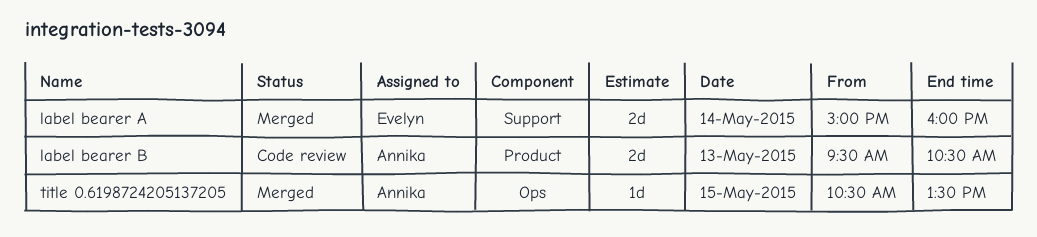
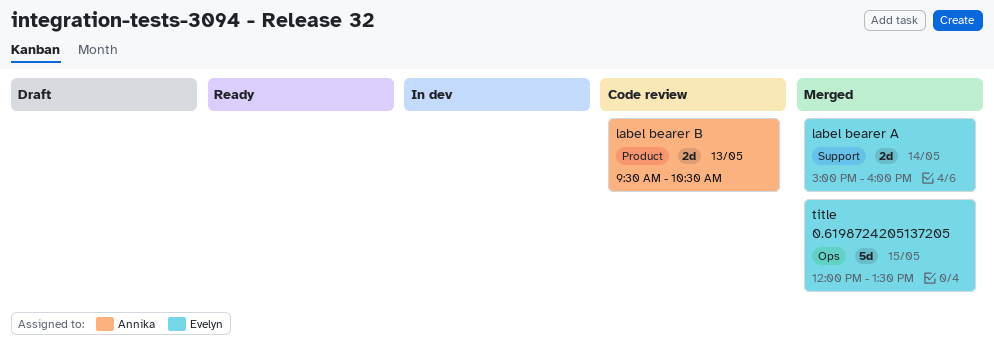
title 0.6198724205137205, owner: Annika -> Evelyn
title 0.6198724205137205, estimate: 1d -> 5d
title 0.6198724205137205, begins: 10:30 -> 12:00

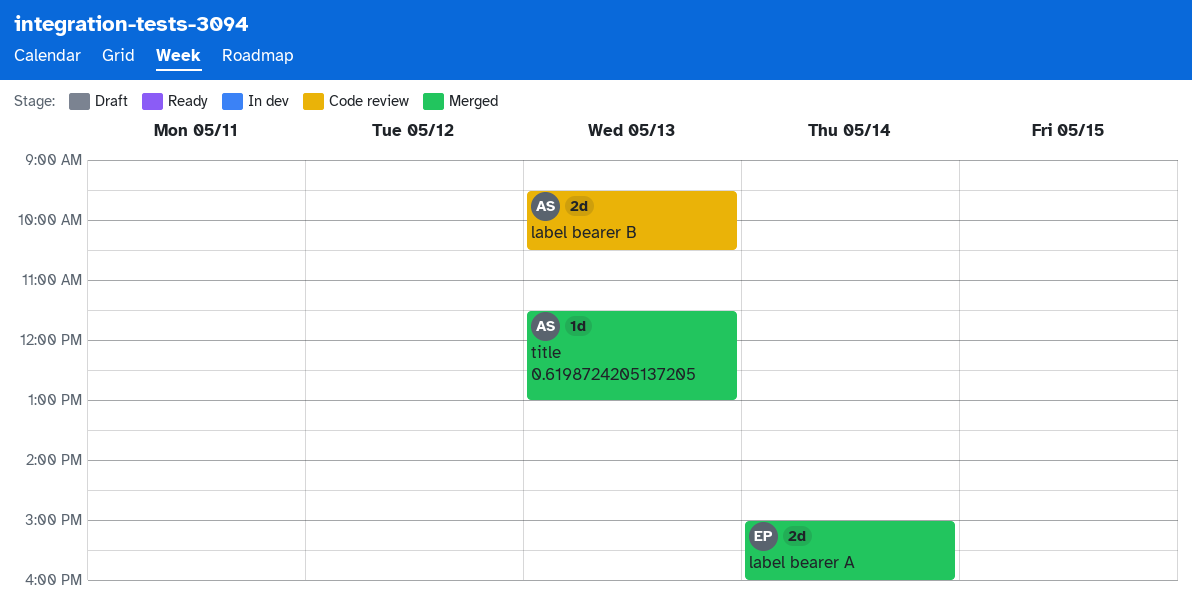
title 0.6198724205137205, owner: Evelyn -> Annika
title 0.6198724205137205, estimate: 5d -> 1d
title 0.6198724205137205, day: May 15 -> May 13
title 0.6198724205137205, begins: 12:00 -> 11:30
title 0.6198724205137205, ends: 13:30 -> 13:00

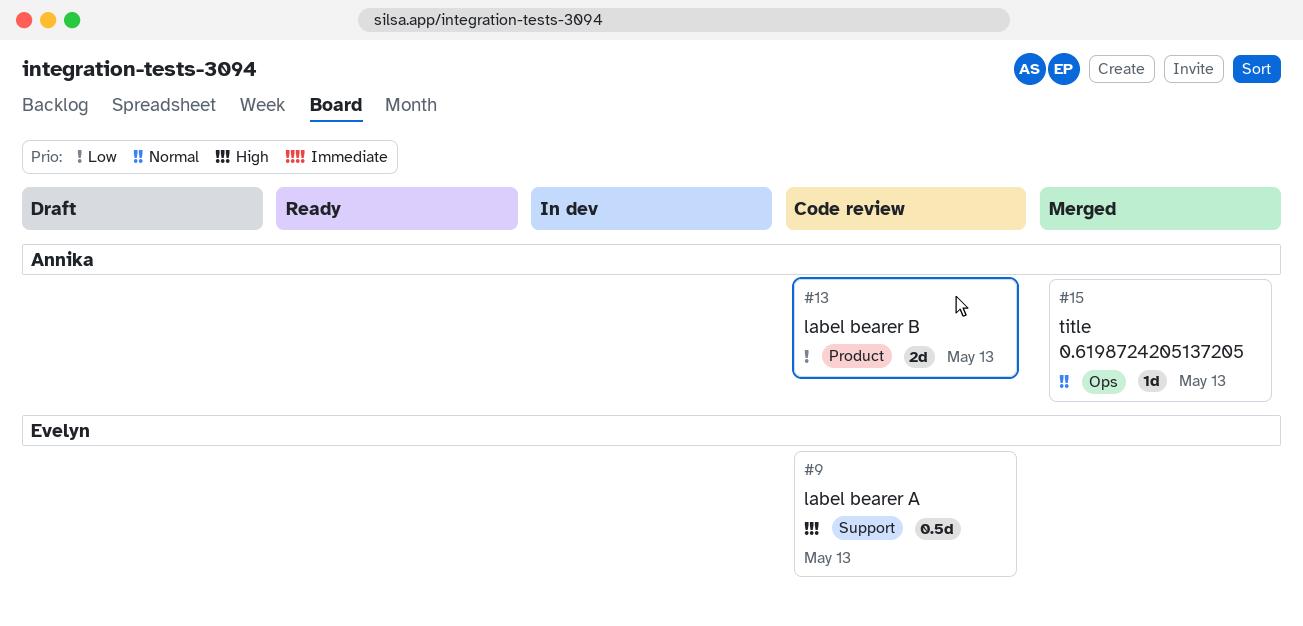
label bearer A, status: Merged -> Code review
label bearer A, estimate: 2d -> 0.5d
label bearer A, day: May 14 -> May 13

